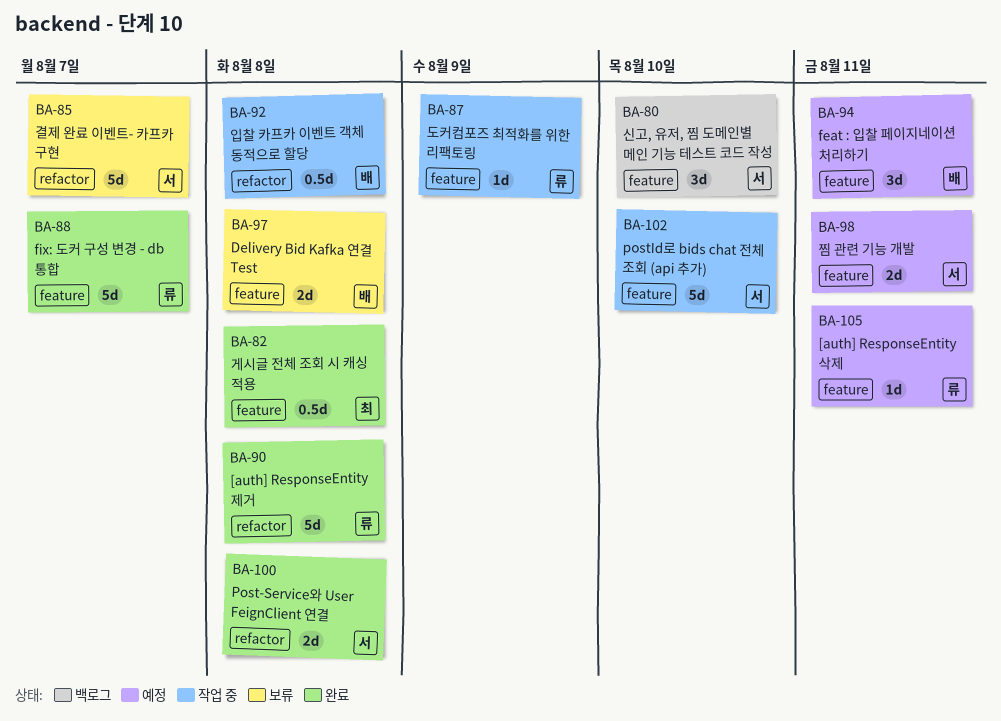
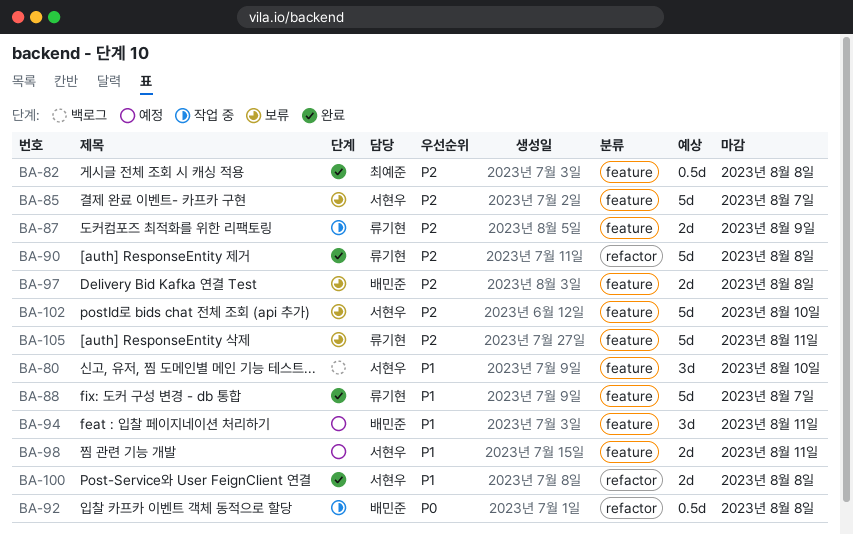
BA-85, label: refactor -> feature
BA-87, estimate: 1d -> 2d
BA-102, status: 작업 중 -> 보류
BA-105, status: 예정 -> 보류
BA-105, estimate: 1d -> 5d

